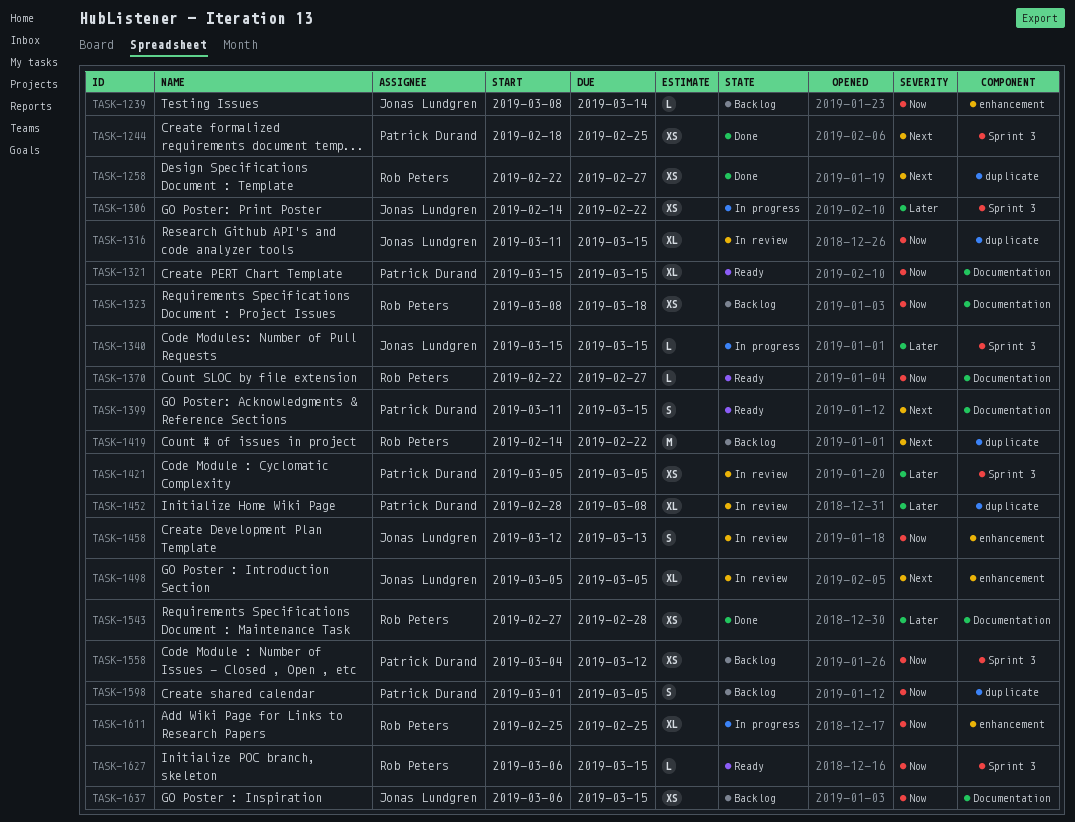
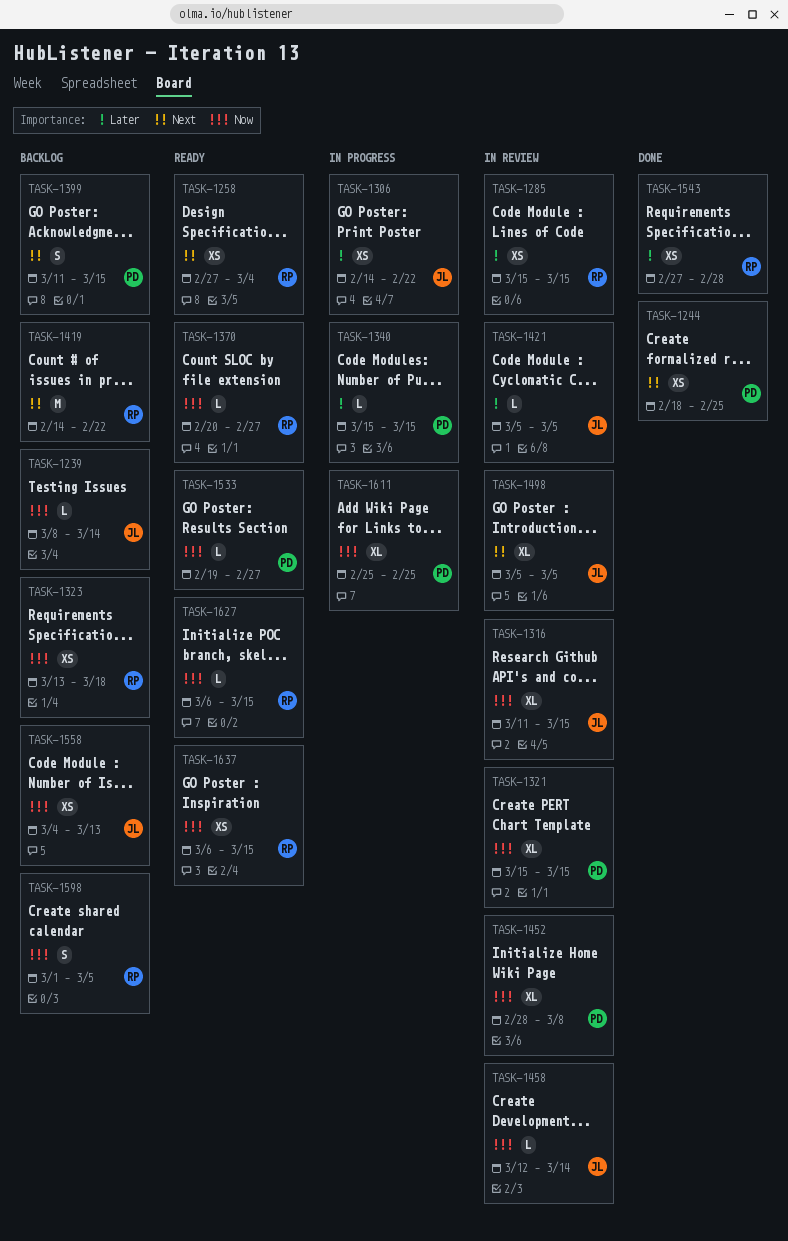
TASK-1258, status: Done -> Ready
TASK-1258, start: Feb 22 -> Feb 27
TASK-1258, due: Feb 27 -> Mar 4
TASK-1285: none -> present
TASK-1321, status: Ready -> In review
TASK-1323, start: Mar 8 -> Mar 13
TASK-1340, owner: Jonas Lundgren -> Patrick Durand
TASK-1370, start: Feb 22 -> Feb 20
TASK-1399, status: Ready -> Backlog
TASK-1421, owner: Patrick Durand -> Jonas Lundgren
TASK-1421, estimate: XS -> L
TASK-1452, priority: Later -> Now
TASK-1458, estimate: S -> L
TASK-1458, due: Mar 13 -> Mar 14
TASK-1533: none -> present
TASK-1558, owner: Patrick Durand -> Jonas Lundgren
TASK-1558, due: Mar 12 -> Mar 13
TASK-1598, owner: Patrick Durand -> Rob Peters
TASK-1611, owner: Rob Peters -> Patrick Durand
TASK-1637, status: Backlog -> Ready
TASK-1637, owner: Jonas Lundgren -> Rob Peters

